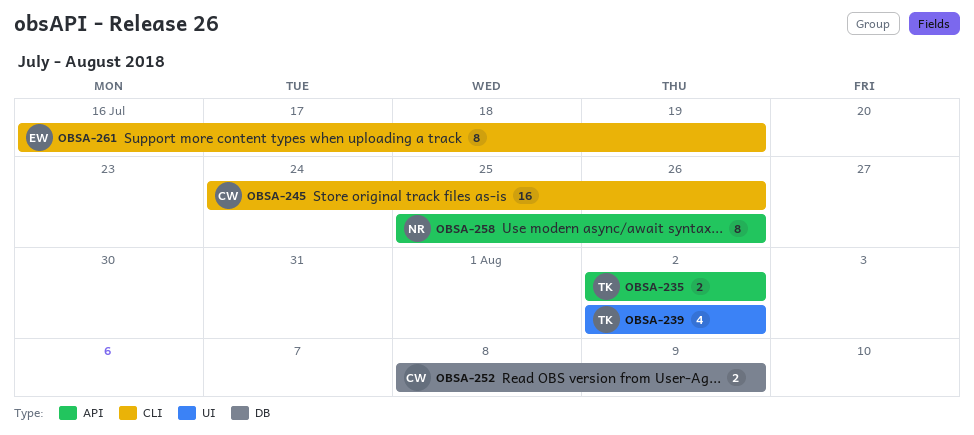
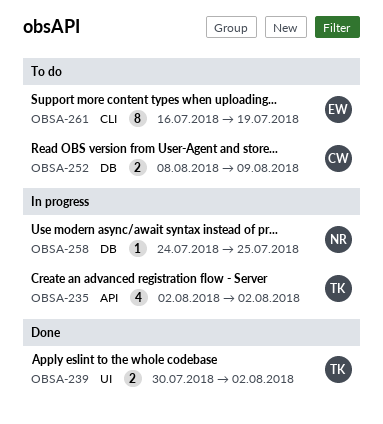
OBSA-235, estimate: 2 -> 4
OBSA-239, estimate: 4 -> 2
OBSA-239, start: Aug 2 -> Jul 30
OBSA-245: present -> none
OBSA-258, label: API -> DB
OBSA-258, estimate: 8 -> 1
OBSA-258, start: Jul 25 -> Jul 24
OBSA-258, due: Jul 26 -> Jul 25

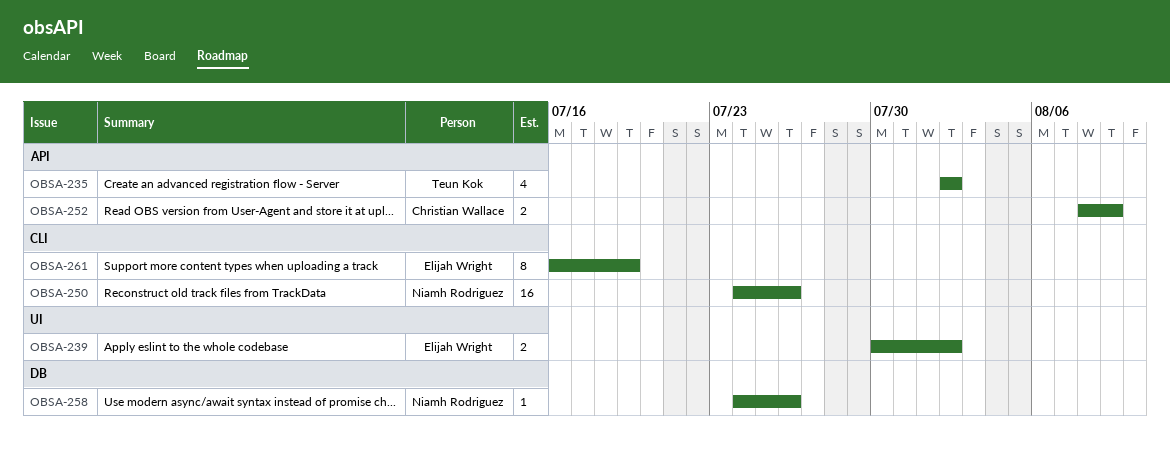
OBSA-239, owner: Teun Kok -> Elijah Wright
OBSA-250: none -> present
OBSA-252, label: DB -> API
OBSA-258, due: Jul 25 -> Jul 26

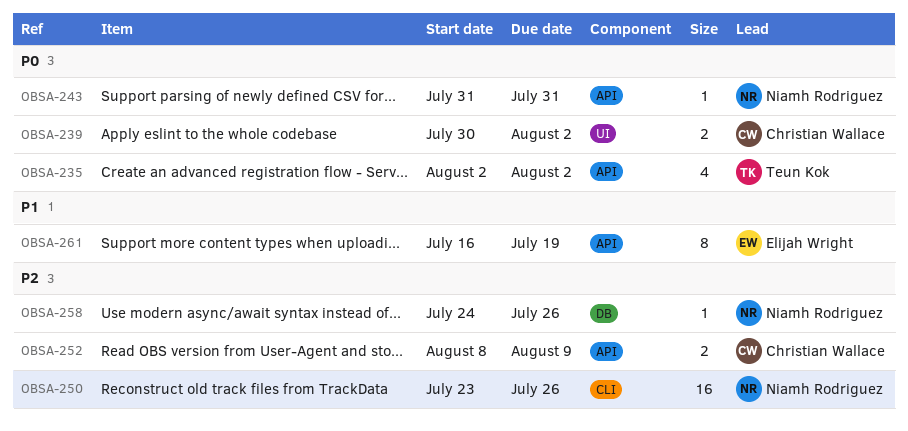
OBSA-239, owner: Elijah Wright -> Christian Wallace
OBSA-243: none -> present
OBSA-250, start: Jul 24 -> Jul 23
OBSA-261, label: CLI -> API

